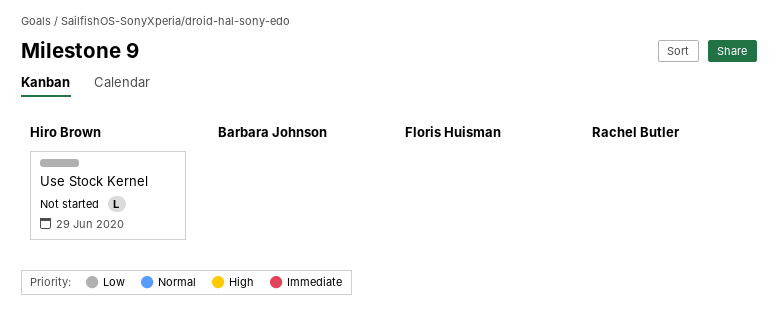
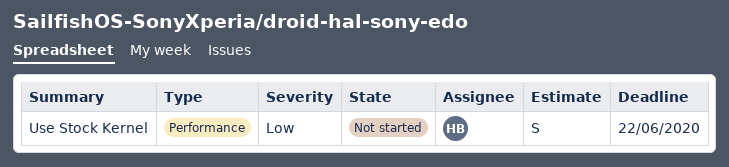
Use Stock Kernel, estimate: L -> S
Use Stock Kernel, due: Jun 29 -> Jun 22

